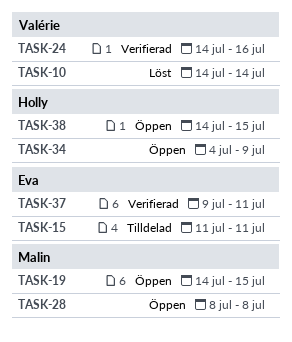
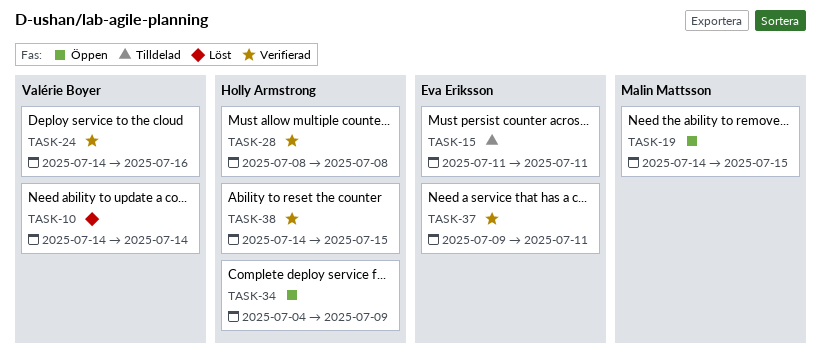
TASK-28, status: Öppen -> Verifierad
TASK-28, owner: Malin Mattsson -> Holly Armstrong
TASK-38, status: Öppen -> Verifierad

